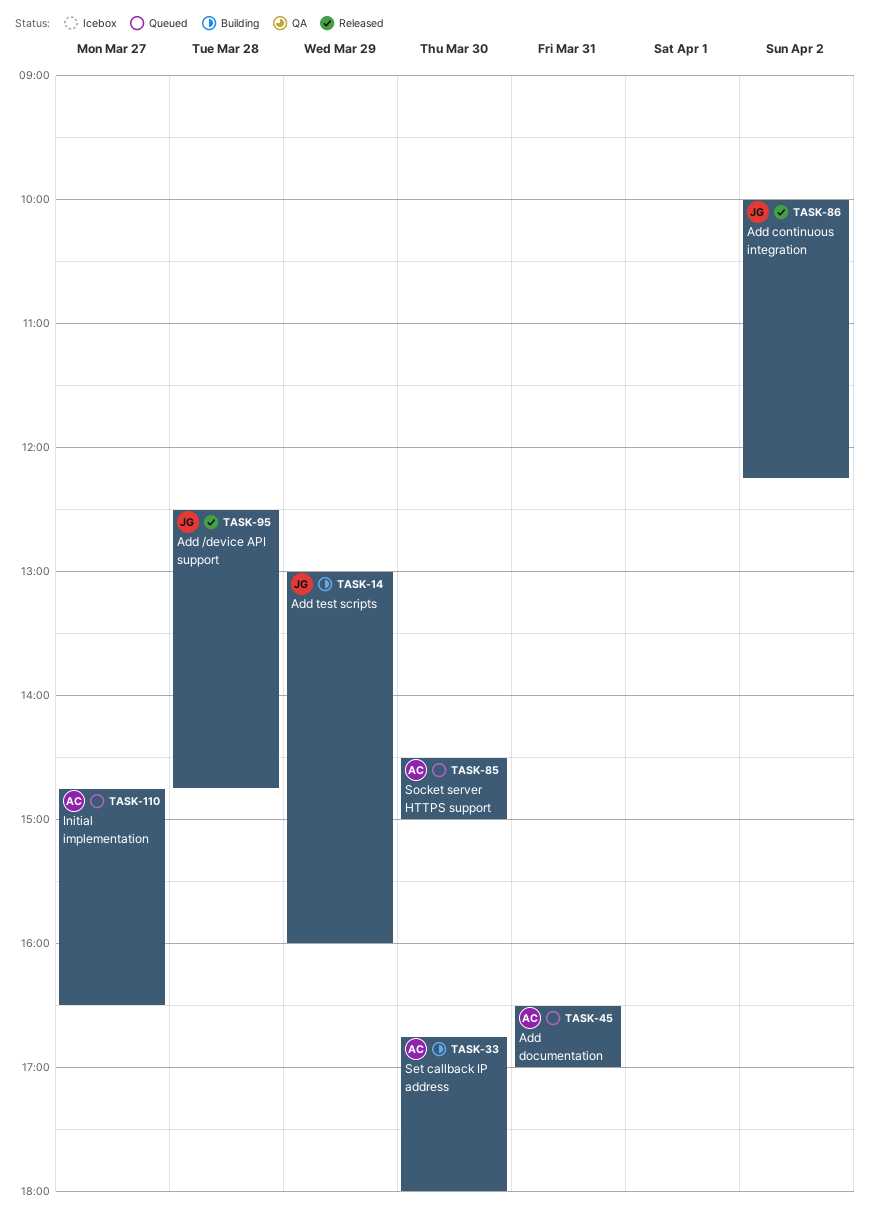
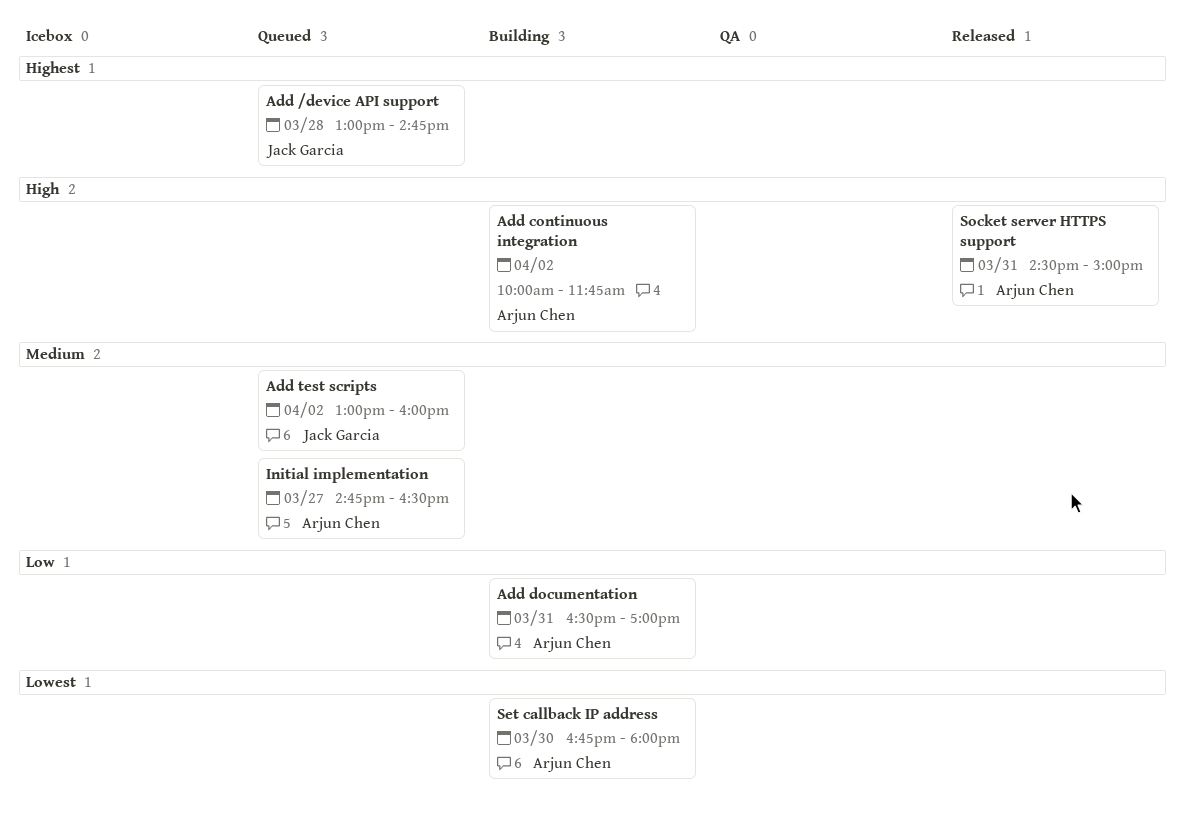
Add /device API support, status: Released -> Queued
Add /device API support, begins: 12:30 -> 13:00
Add continuous integration, status: Released -> Building
Add continuous integration, owner: Jack Garcia -> Arjun Chen
Add continuous integration, ends: 12:15 -> 11:45
Add documentation, status: Queued -> Building
Add test scripts, status: Building -> Queued
Add test scripts, day: Mar 29 -> Apr 2
Socket server HTTPS support, status: Queued -> Released
Socket server HTTPS support, day: Mar 30 -> Mar 31

